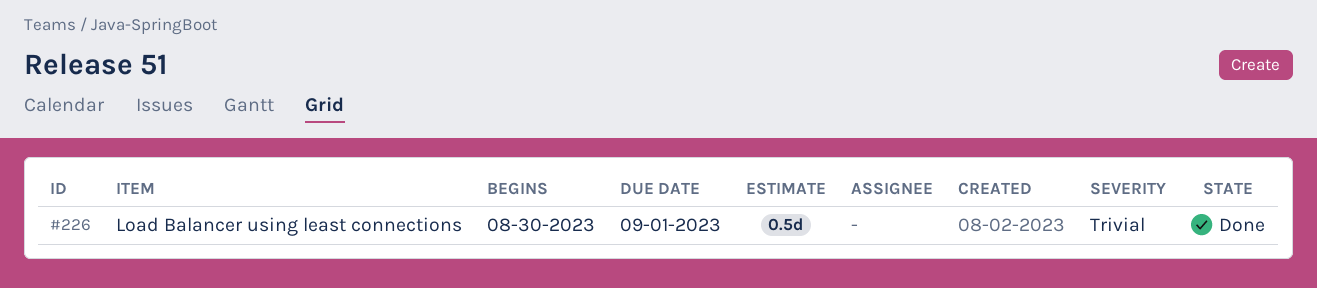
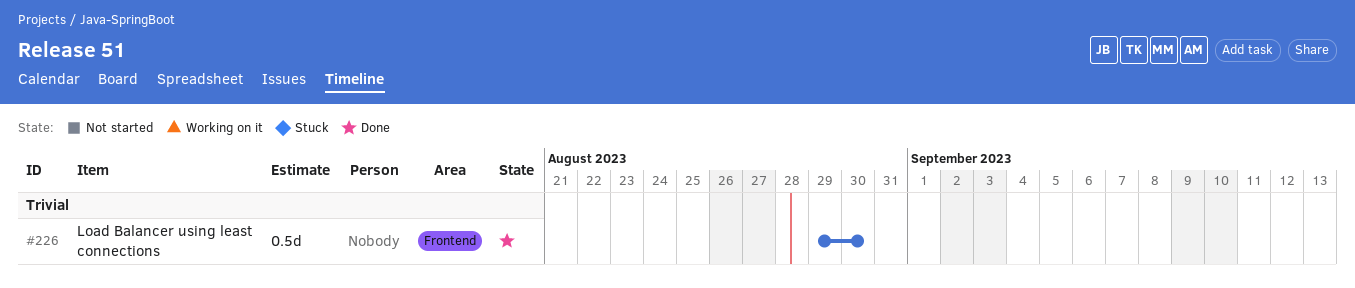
#226, start: Aug 30 -> Aug 29
#226, due: Sep 1 -> Aug 30

